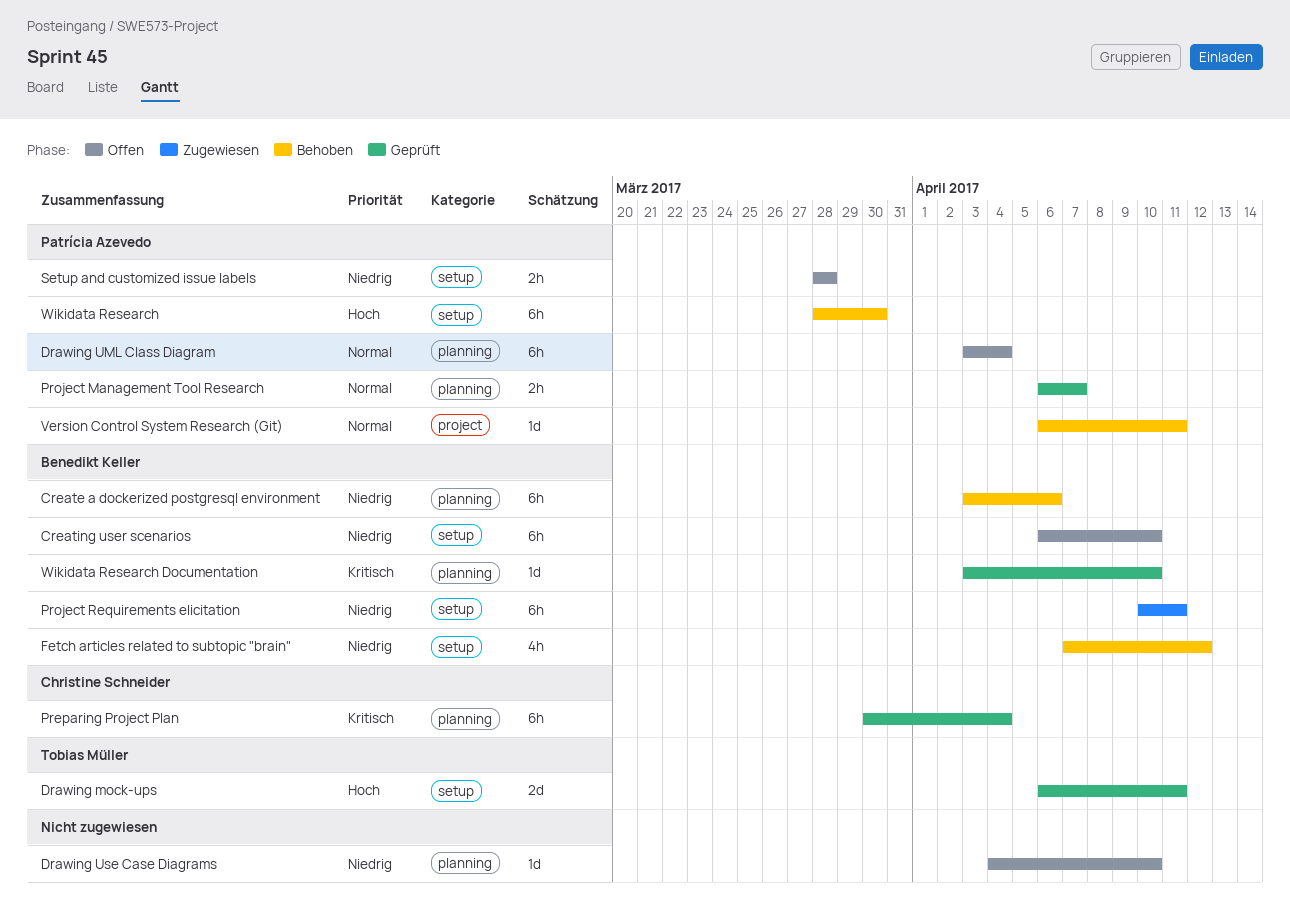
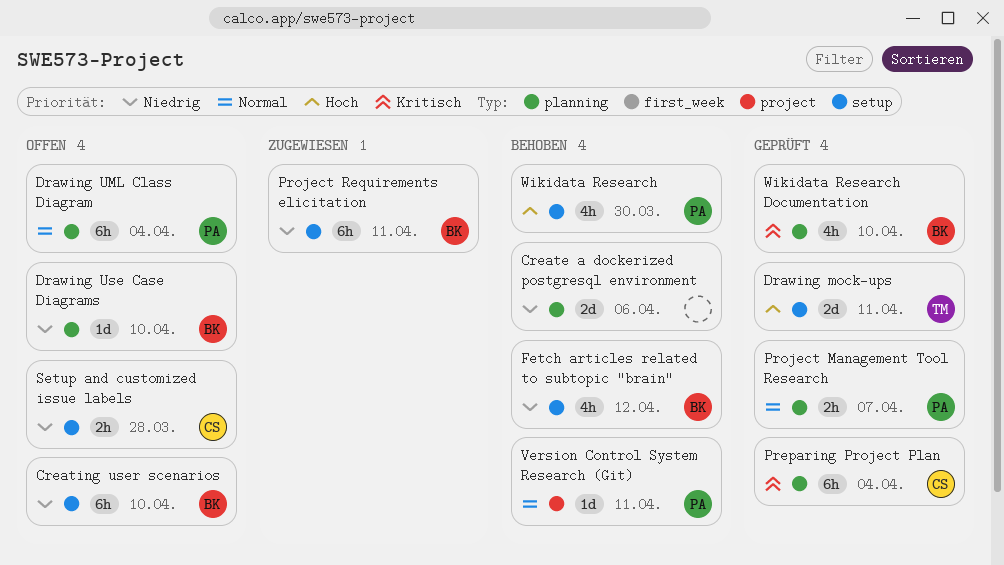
Create a dockerized postgresql environment, owner: Benedikt Keller -> none
Create a dockerized postgresql environment, estimate: 6h -> 2d
Drawing Use Case Diagrams, owner: none -> Benedikt Keller
Setup and customized issue labels, owner: Patrícia Azevedo -> Christine Schneider
Wikidata Research, estimate: 6h -> 4h
Wikidata Research Documentation, estimate: 1d -> 4h

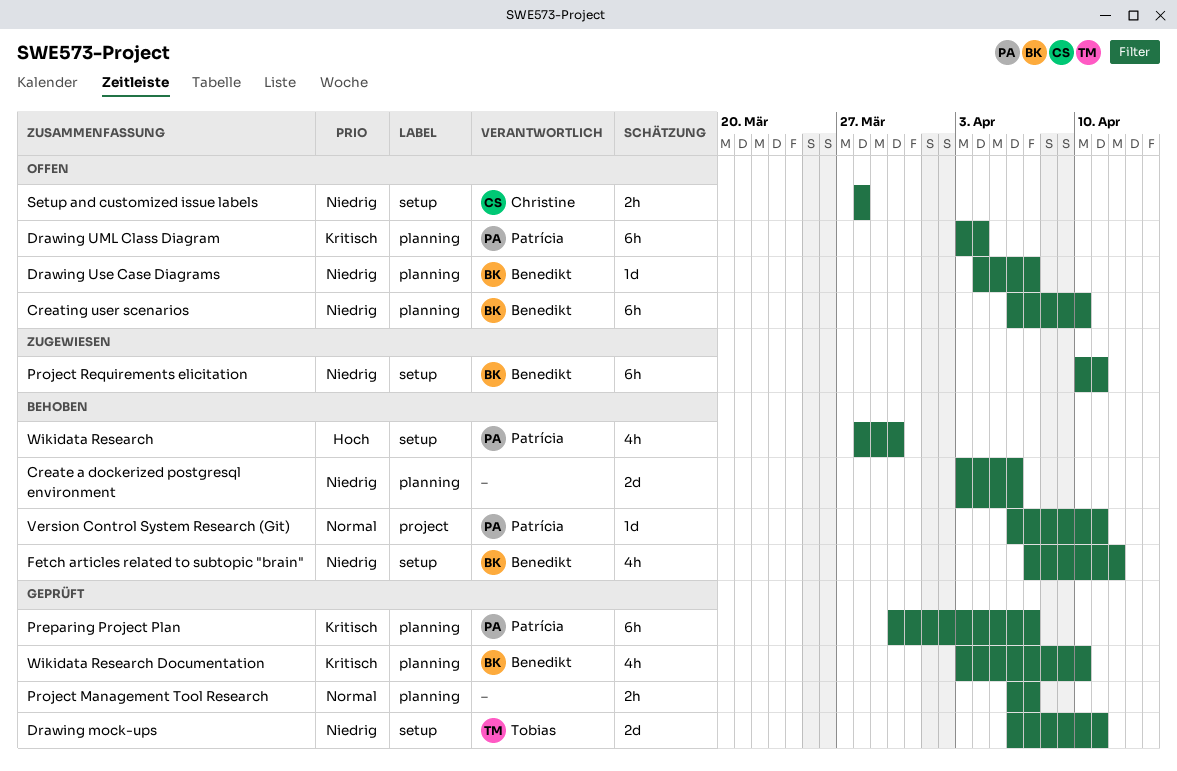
Creating user scenarios, label: setup -> planning
Drawing mock-ups, priority: Hoch -> Niedrig
Drawing UML Class Diagram, priority: Normal -> Kritisch
Drawing Use Case Diagrams, due: Apr 10 -> Apr 7
Preparing Project Plan, owner: Christine -> Patrícia
Preparing Project Plan, due: Apr 4 -> Apr 7
Project Management Tool Research, owner: Patrícia -> none

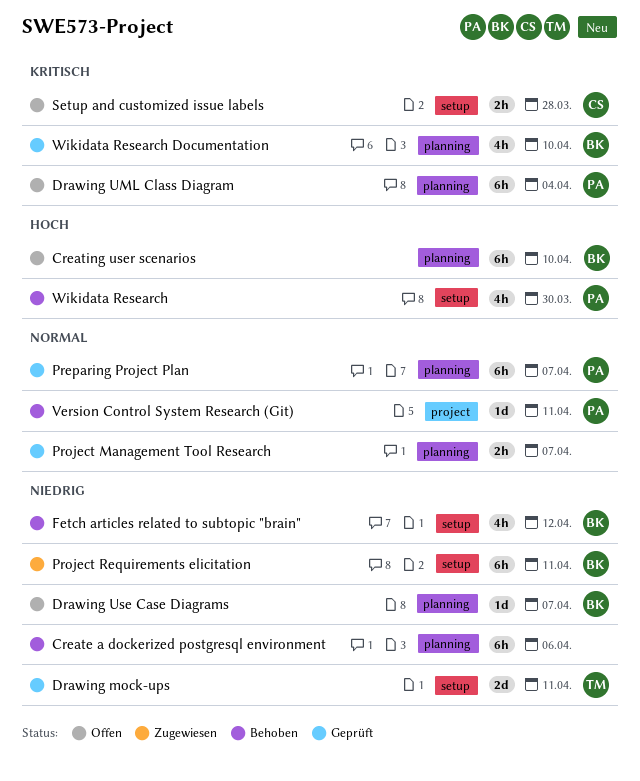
Create a dockerized postgresql environment, estimate: 2d -> 6h
Creating user scenarios, priority: Niedrig -> Hoch
Preparing Project Plan, priority: Kritisch -> Normal
Setup and customized issue labels, priority: Niedrig -> Kritisch

